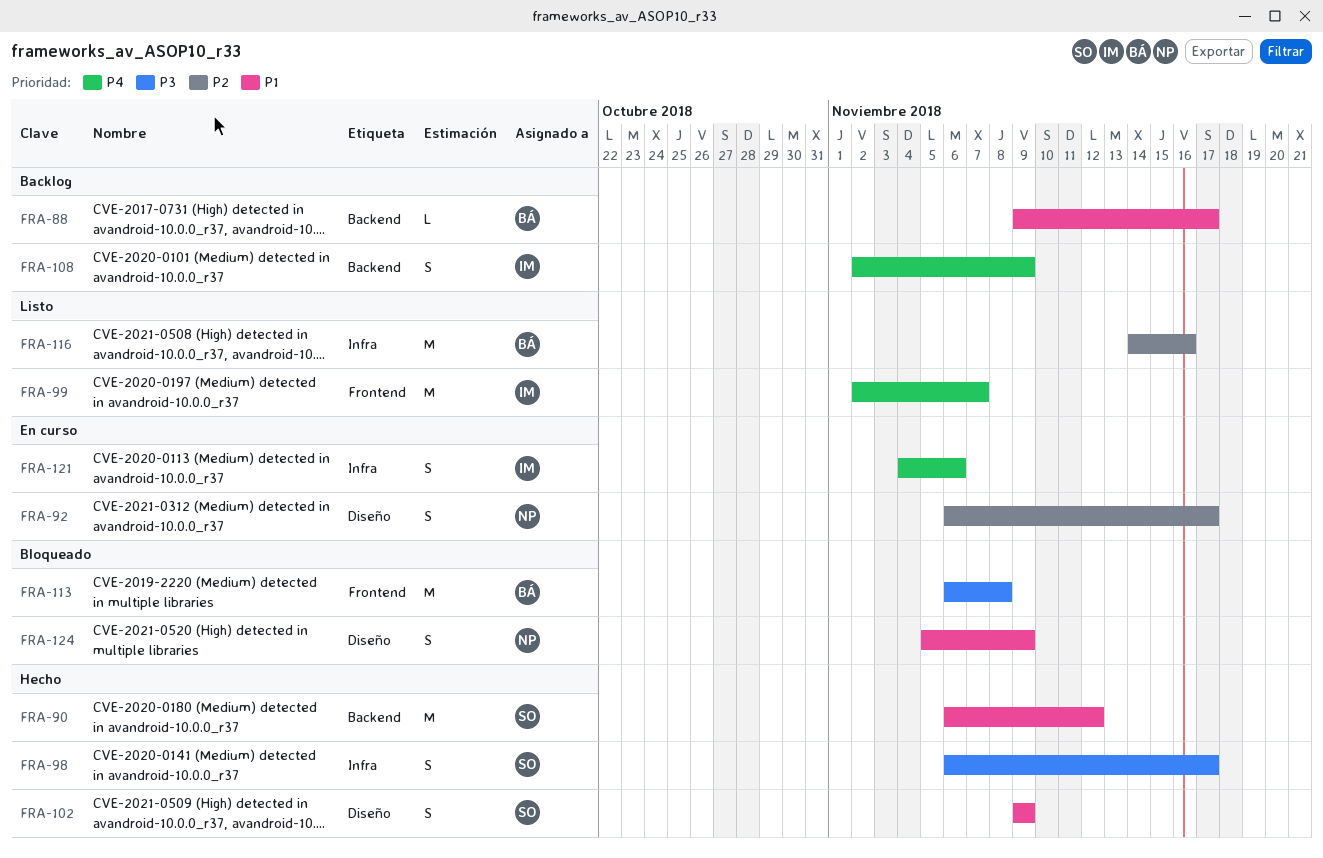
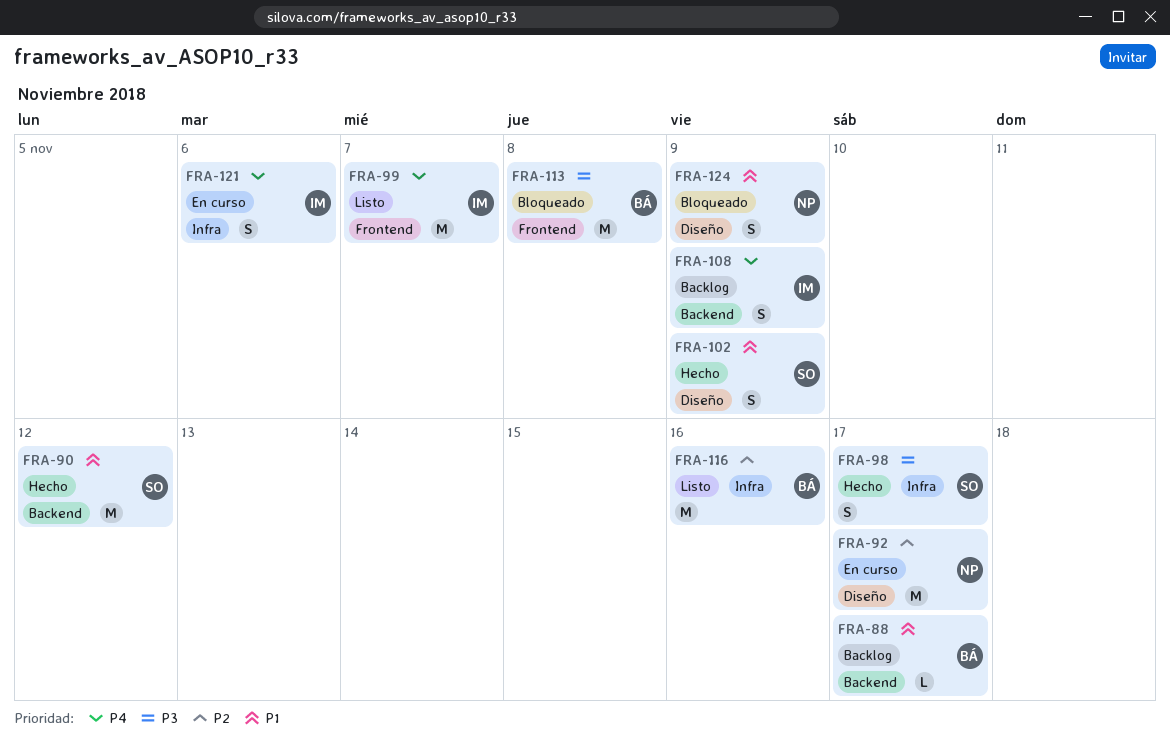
FRA-92, estimate: S -> M

